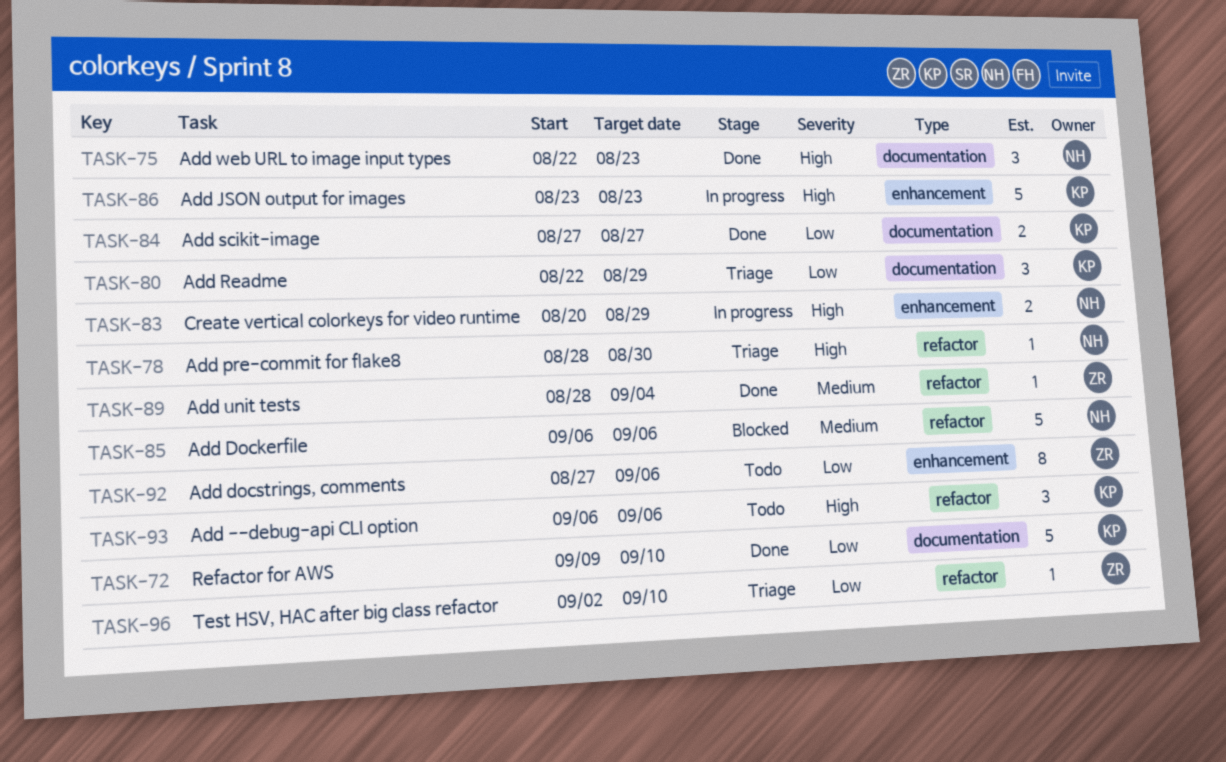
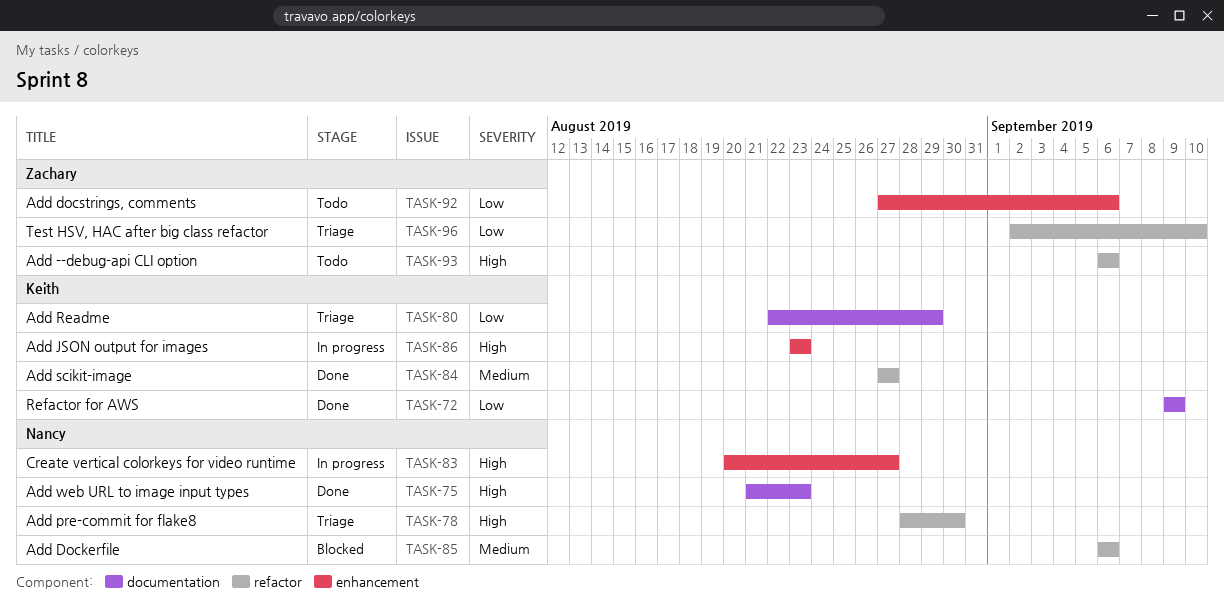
TASK-72, due: Sep 10 -> Sep 9
TASK-75, start: Aug 22 -> Aug 21
TASK-83, due: Aug 29 -> Aug 27
TASK-84, priority: Low -> Medium
TASK-84, label: documentation -> refactor
TASK-89: present -> none
TASK-93, owner: Keith -> Zachary

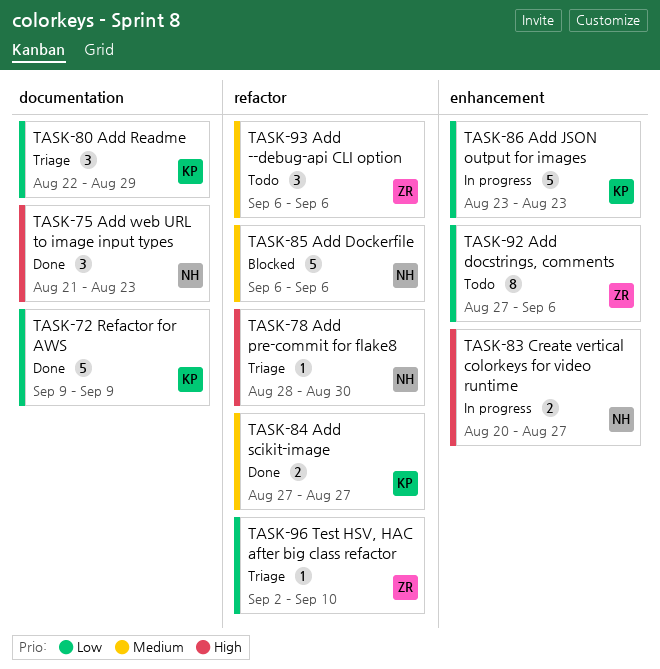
TASK-86, priority: High -> Low
TASK-93, priority: High -> Medium

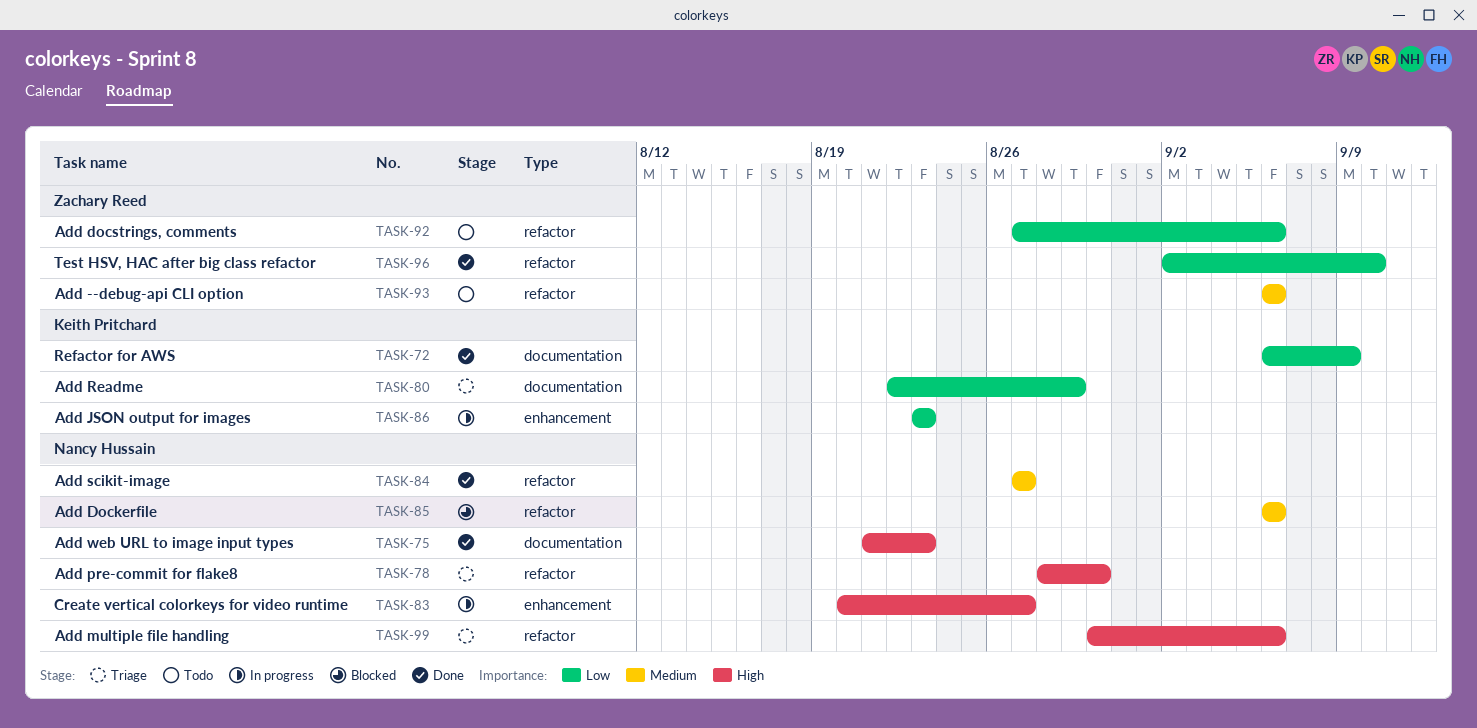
TASK-72, start: Sep 9 -> Sep 6
TASK-84, owner: Keith Pritchard -> Nancy Hussain
TASK-92, label: enhancement -> refactor
TASK-96, status: Triage -> Done
TASK-99: none -> present

